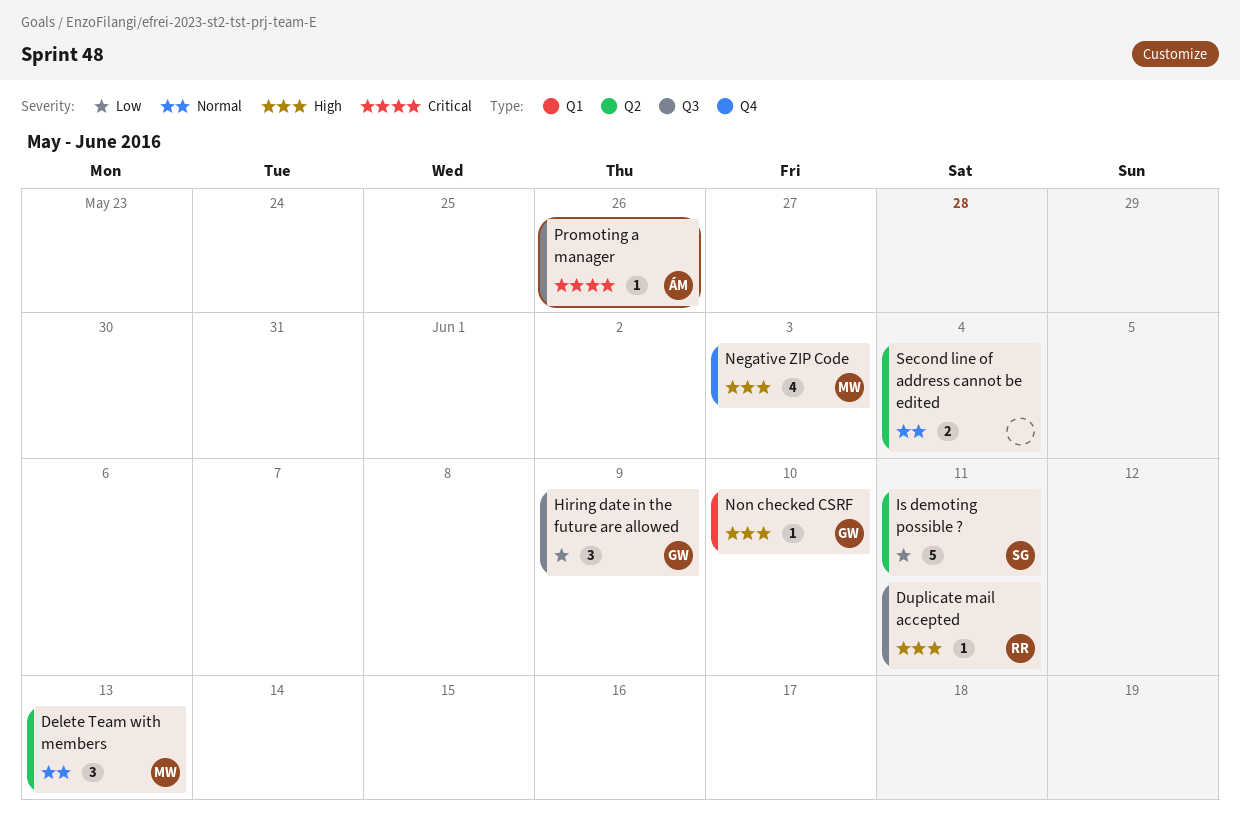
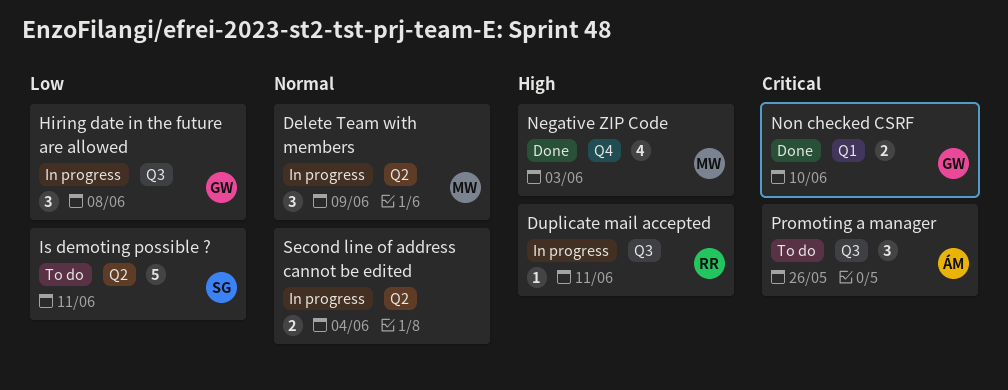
Delete Team with members, due: Jun 13 -> Jun 9
Hiring date in the future are allowed, due: Jun 9 -> Jun 8
Non checked CSRF, priority: High -> Critical
Non checked CSRF, estimate: 1 -> 2
Promoting a manager, estimate: 1 -> 3

